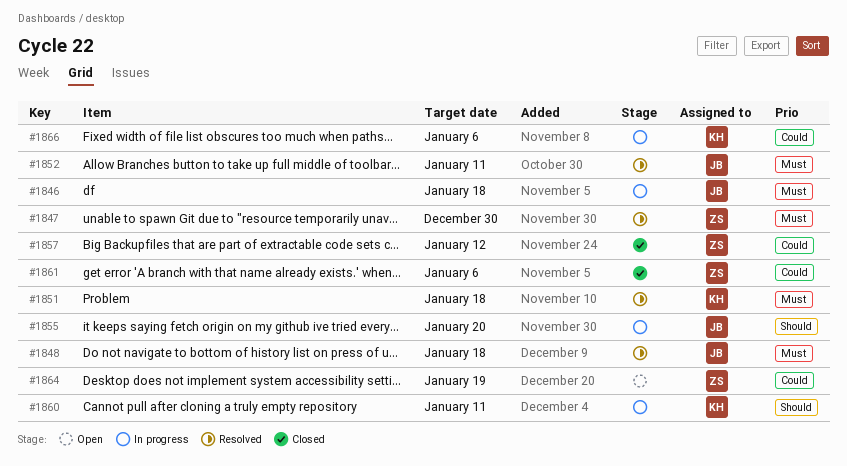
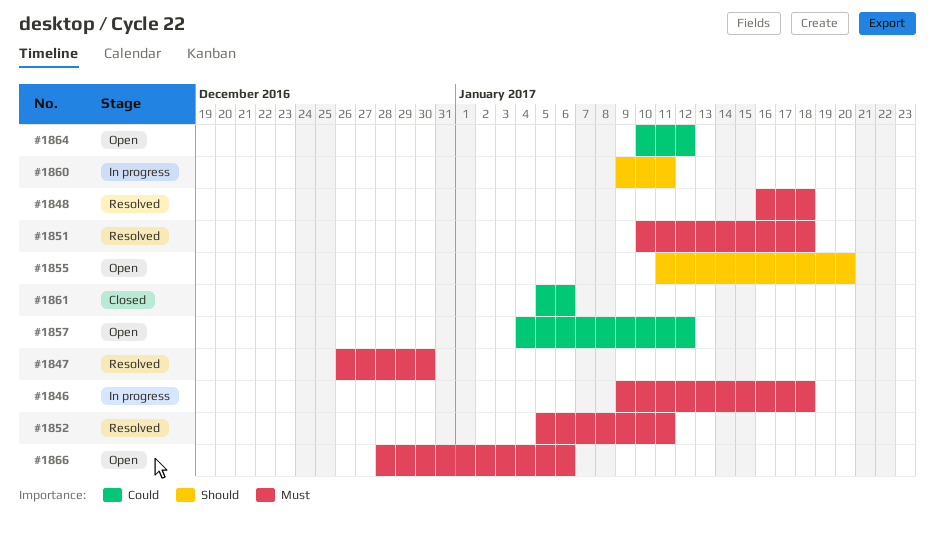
#1855, status: In progress -> Open
#1857, status: Closed -> Open
#1864, due: Jan 19 -> Jan 12
#1866, status: In progress -> Open
#1866, priority: Could -> Must

